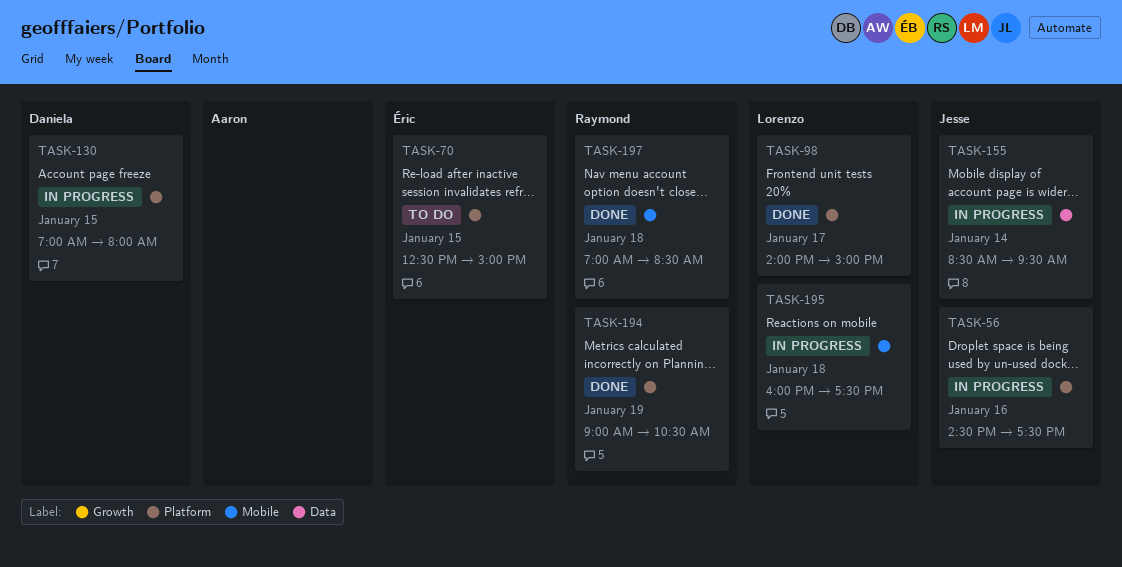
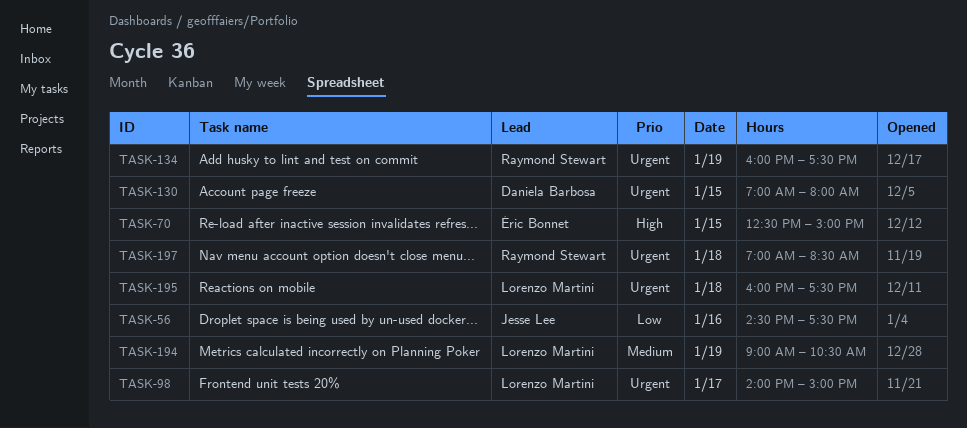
TASK-134: none -> present
TASK-155: present -> none
TASK-194, owner: Raymond Stewart -> Lorenzo Martini

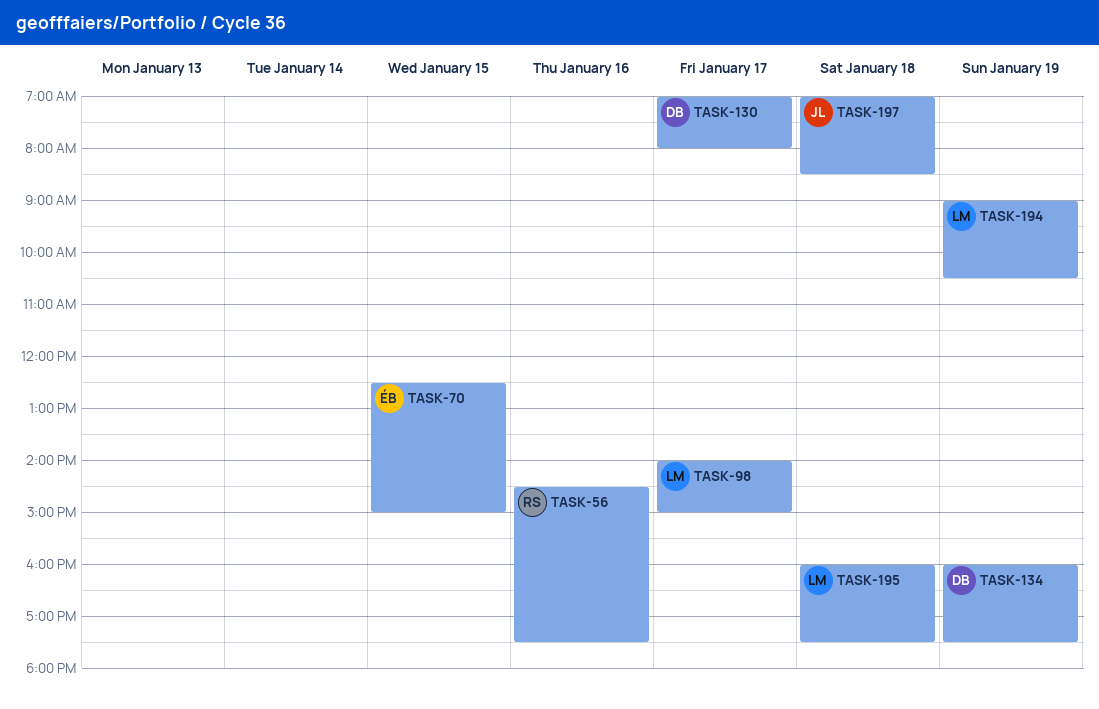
TASK-56, owner: Jesse Lee -> Raymond Stewart
TASK-130, day: Jan 15 -> Jan 17
TASK-134, owner: Raymond Stewart -> Daniela Barbosa
TASK-197, owner: Raymond Stewart -> Jesse Lee

